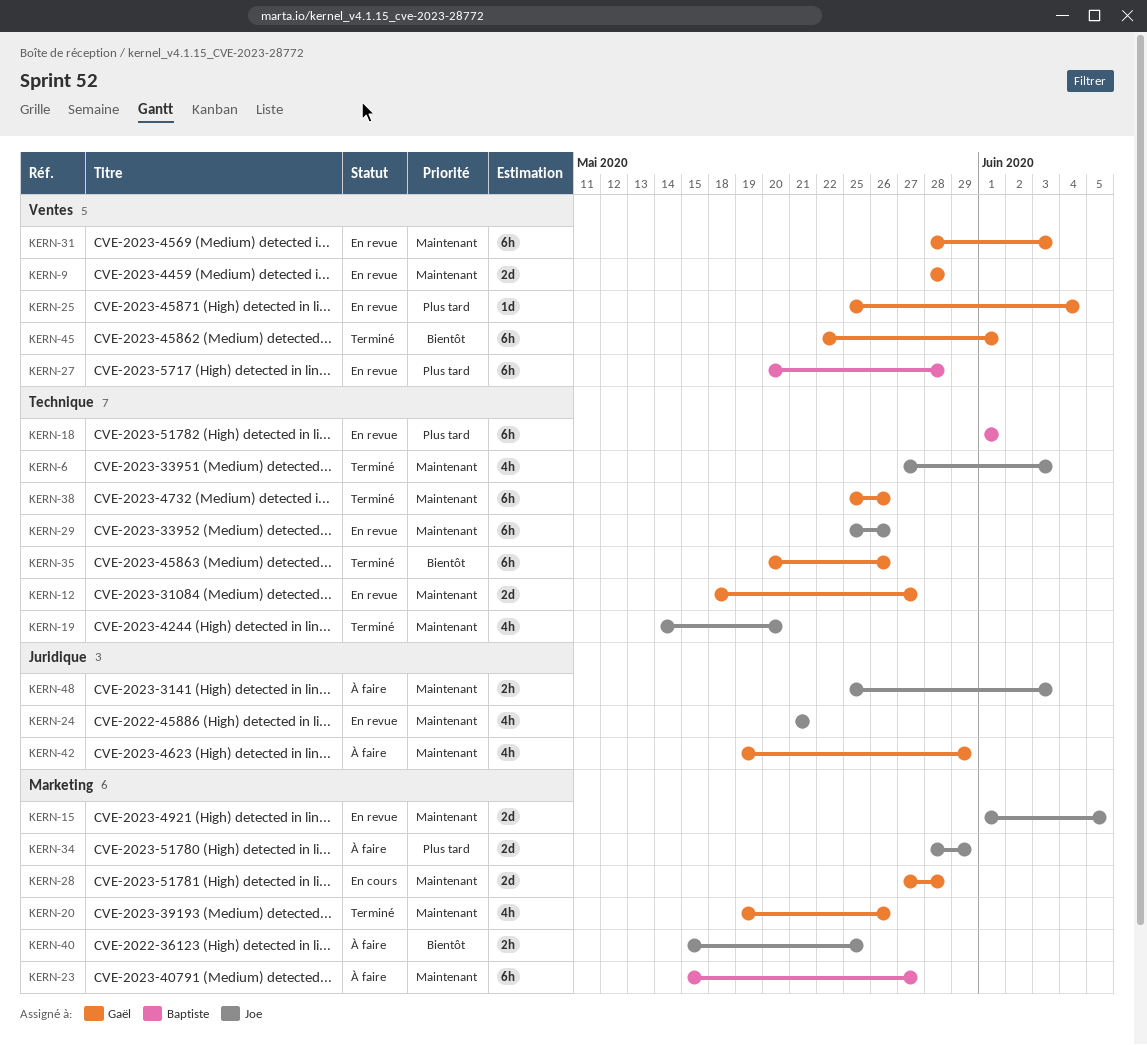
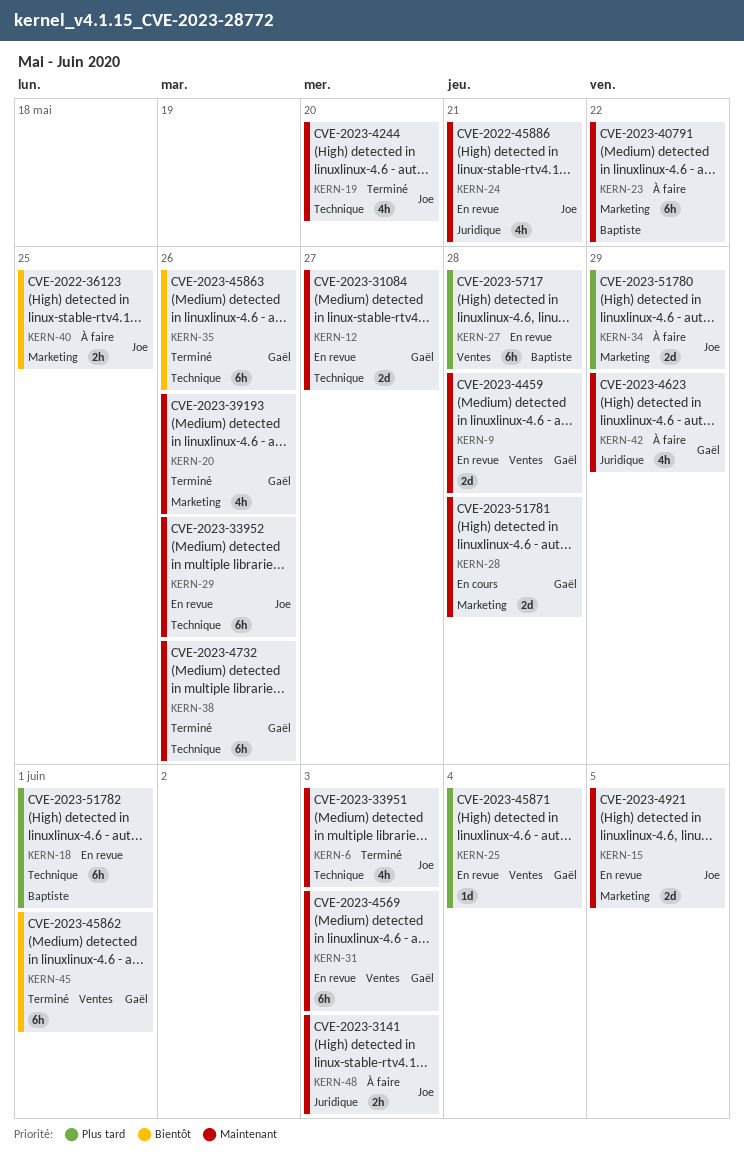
KERN-23, due: May 27 -> May 22

